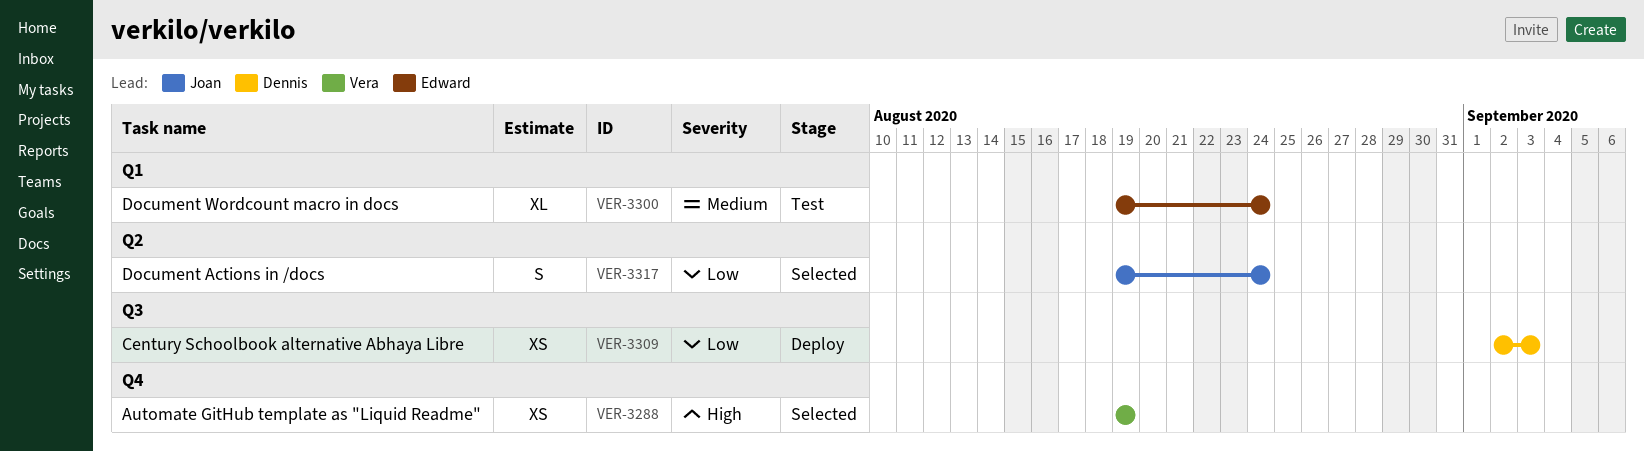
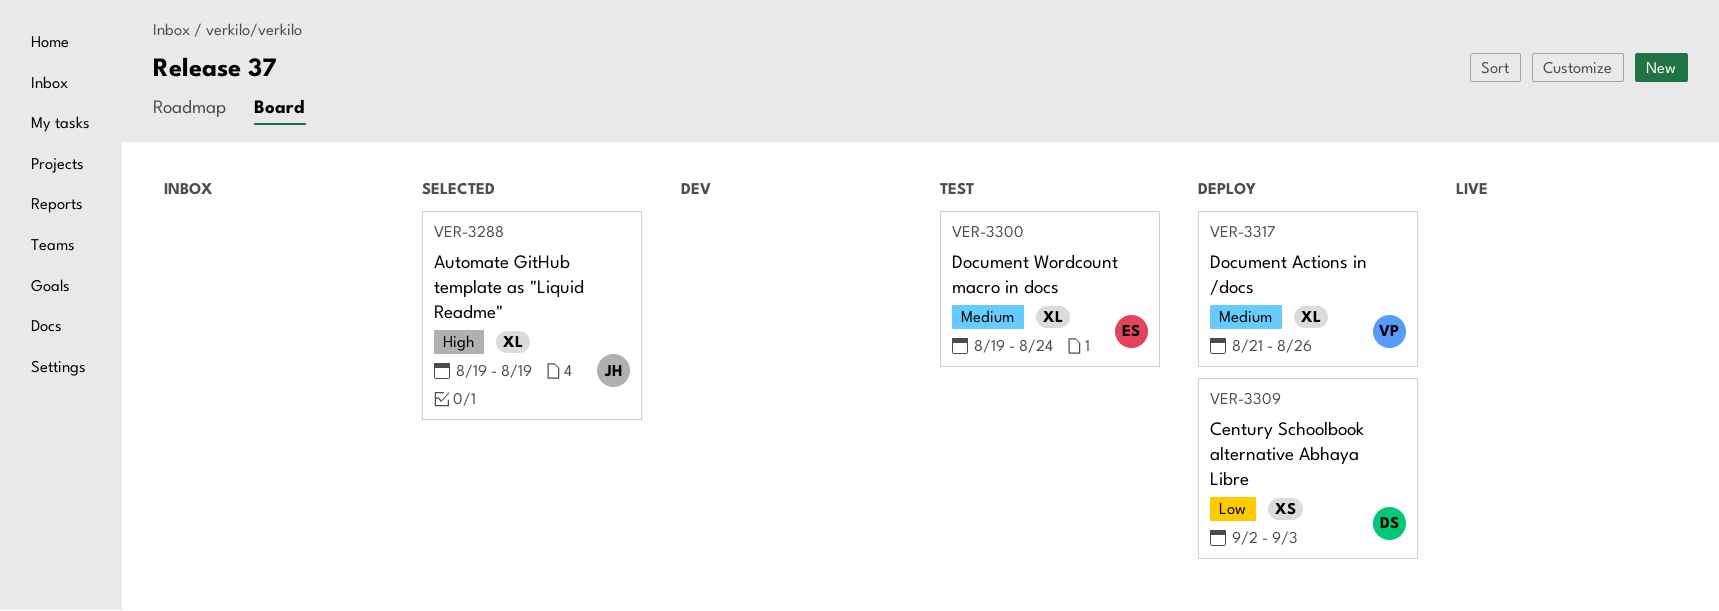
VER-3288, owner: Vera -> Joan
VER-3288, estimate: XS -> XL
VER-3317, status: Selected -> Deploy
VER-3317, owner: Joan -> Vera
VER-3317, priority: Low -> Medium
VER-3317, estimate: S -> XL
VER-3317, start: Aug 19 -> Aug 21
VER-3317, due: Aug 24 -> Aug 26

